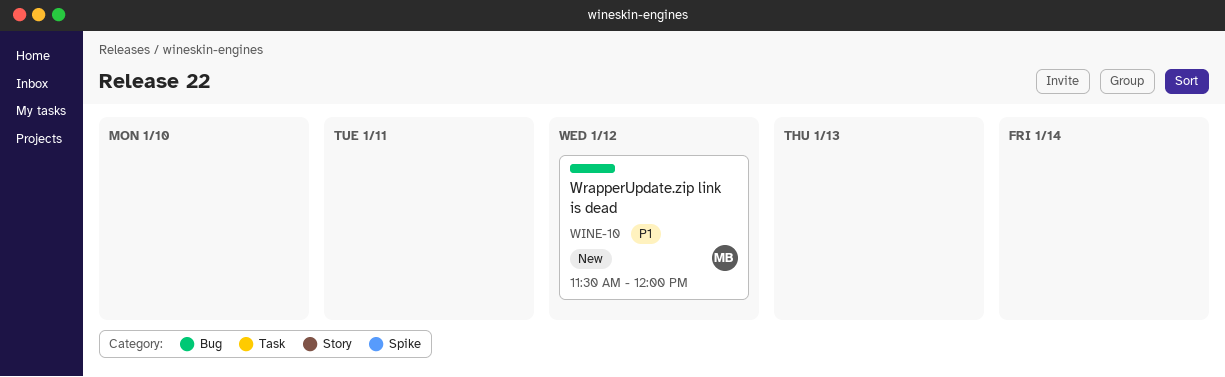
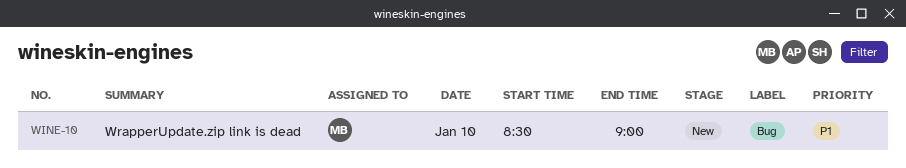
WINE-10, day: Jan 12 -> Jan 10
WINE-10, begins: 11:30 -> 08:30
WINE-10, ends: 12:00 -> 09:00

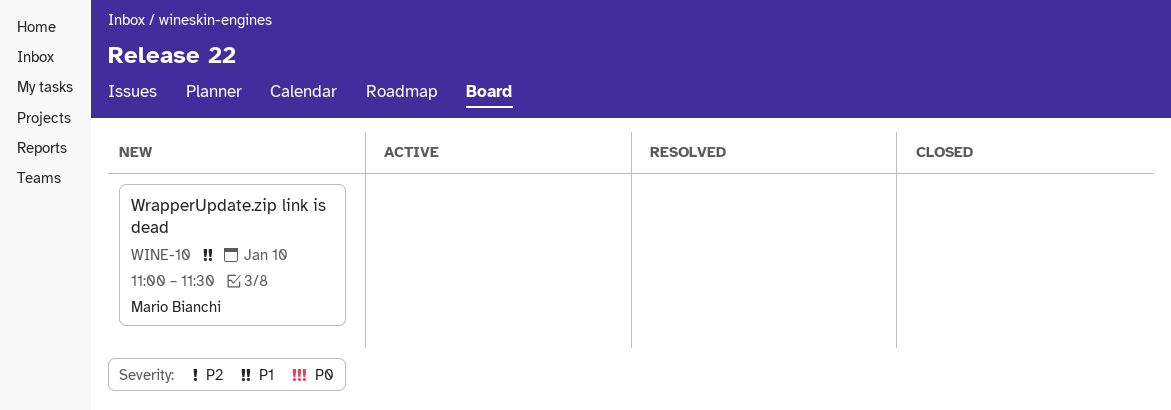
WINE-10, begins: 08:30 -> 11:00
WINE-10, ends: 09:00 -> 11:30

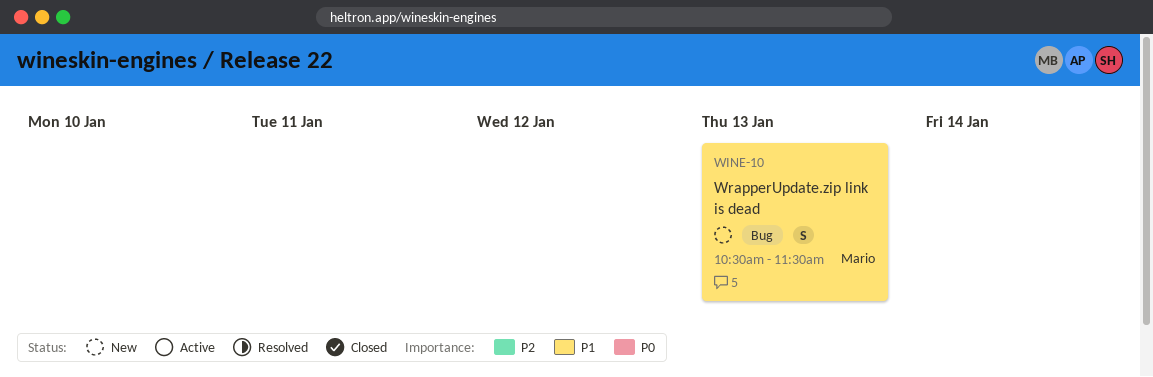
WINE-10, day: Jan 10 -> Jan 13
WINE-10, begins: 11:00 -> 10:30

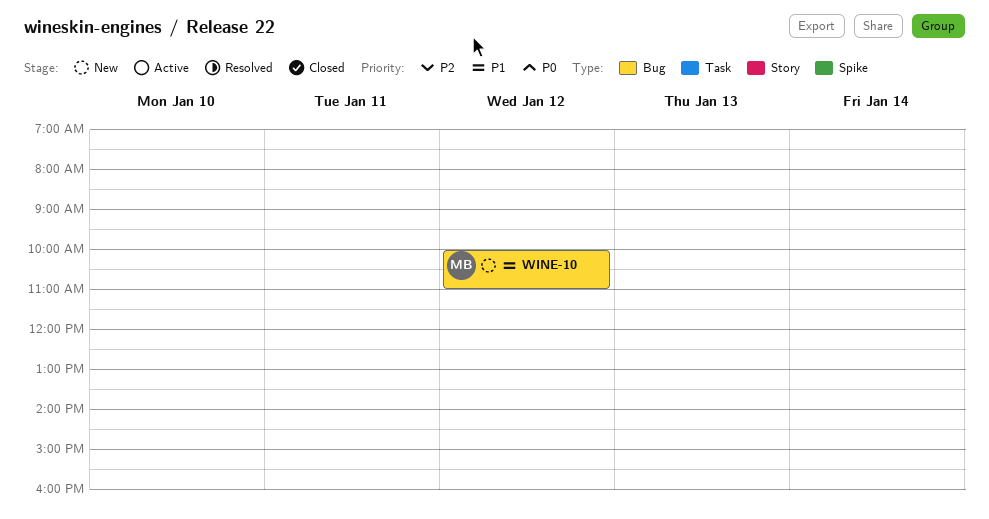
WINE-10, day: Jan 13 -> Jan 12
WINE-10, begins: 10:30 -> 10:00
WINE-10, ends: 11:30 -> 11:00

